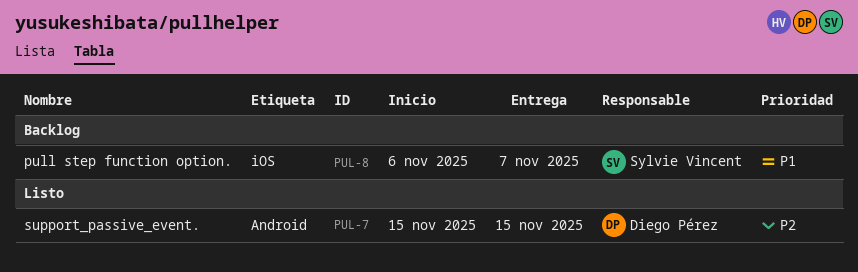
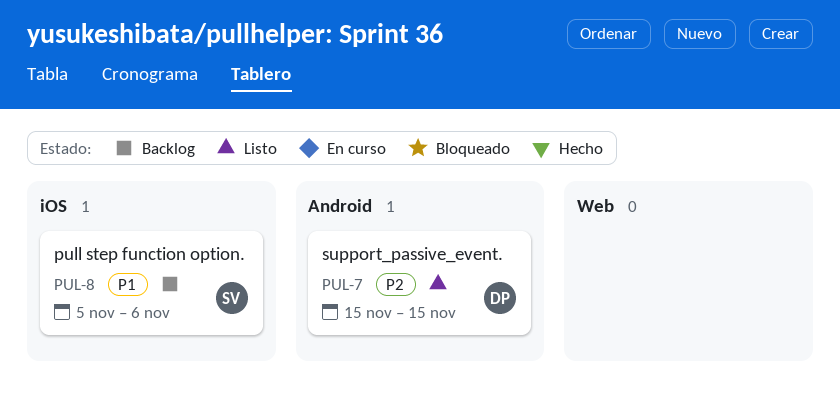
PUL-8, start: Nov 6 -> Nov 5
PUL-8, due: Nov 7 -> Nov 6

